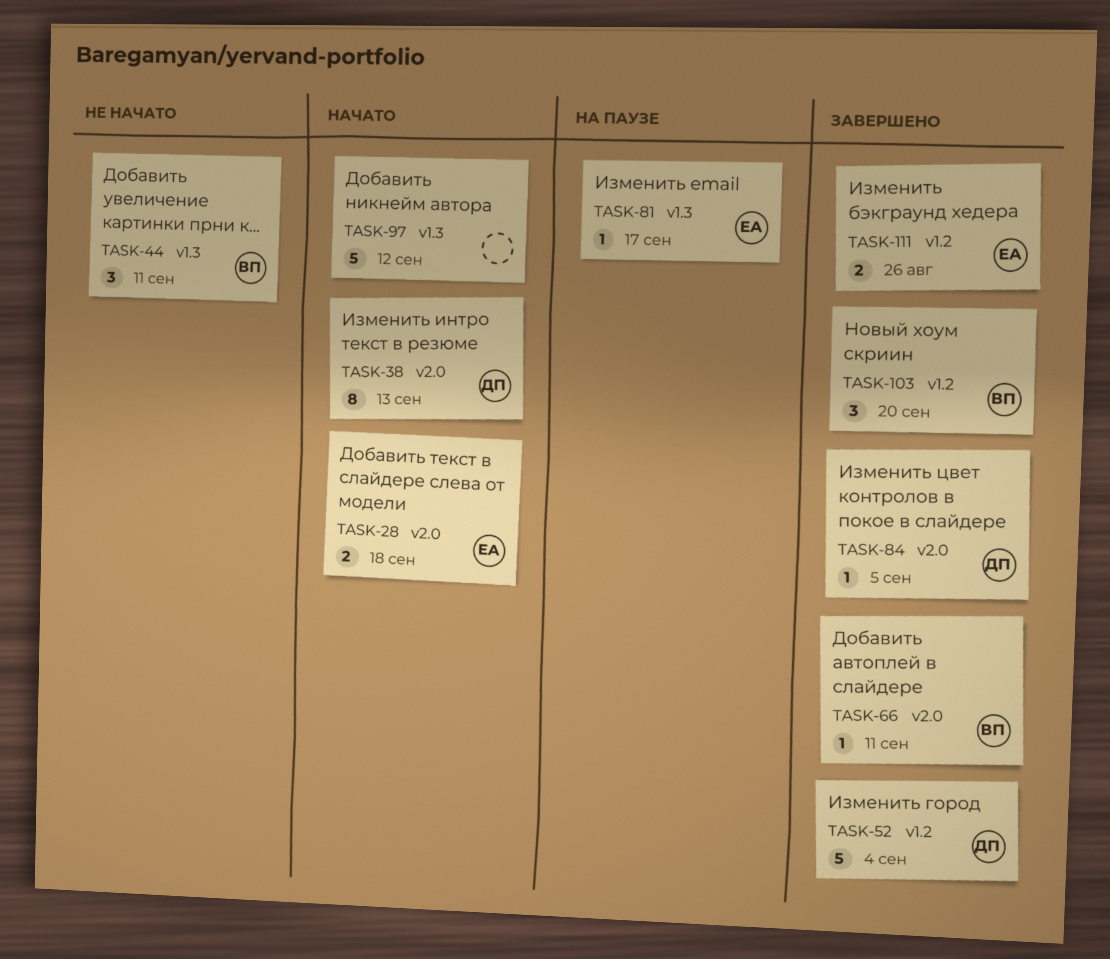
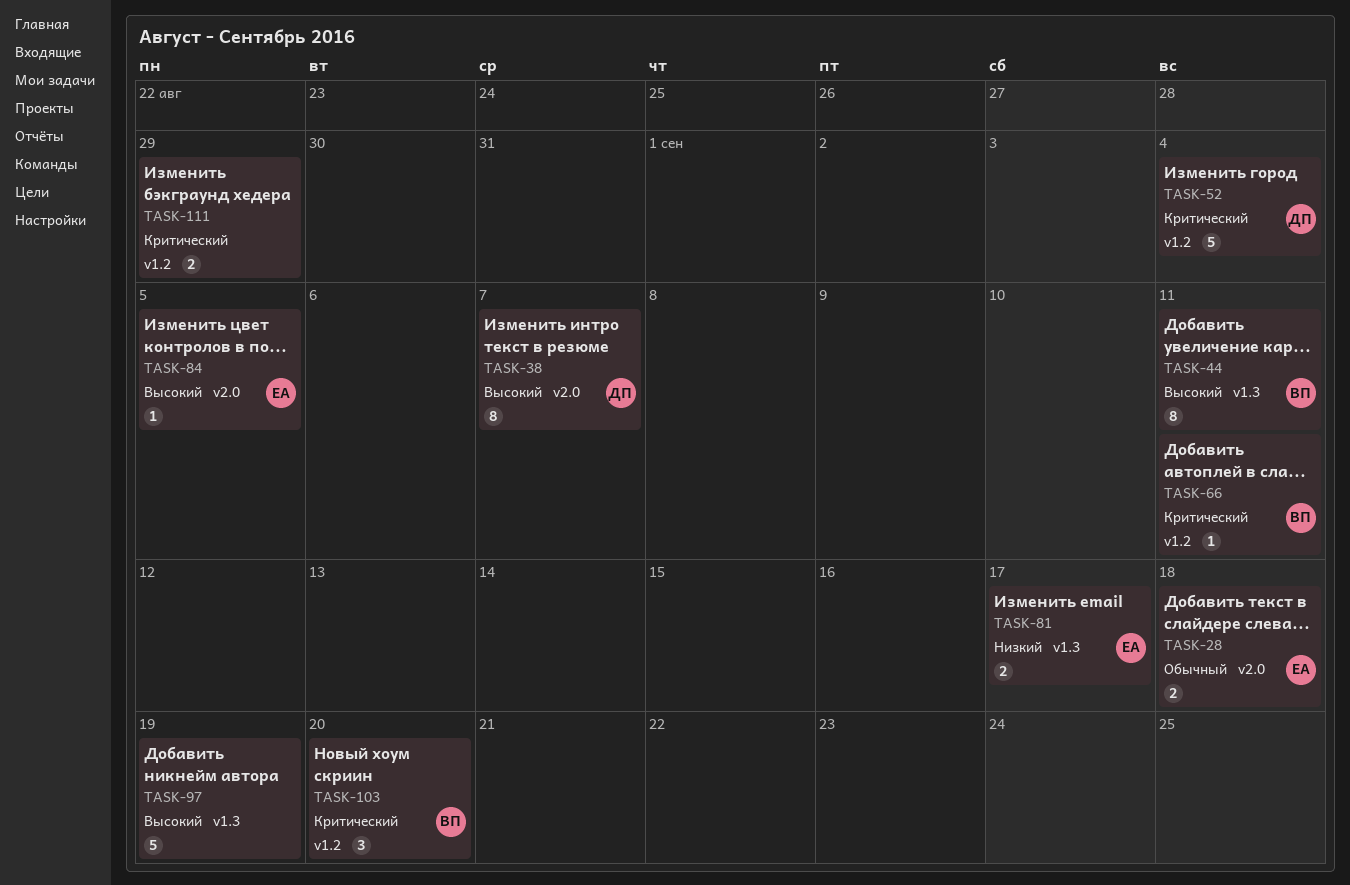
TASK-38, due: Sep 13 -> Sep 7
TASK-44, estimate: 3 -> 8
TASK-66, label: v2.0 -> v1.2
TASK-81, estimate: 1 -> 2
TASK-84, owner: ДП -> ЕА
TASK-97, due: Sep 12 -> Sep 19
TASK-111, owner: ЕА -> none
TASK-111, due: Aug 26 -> Aug 29

